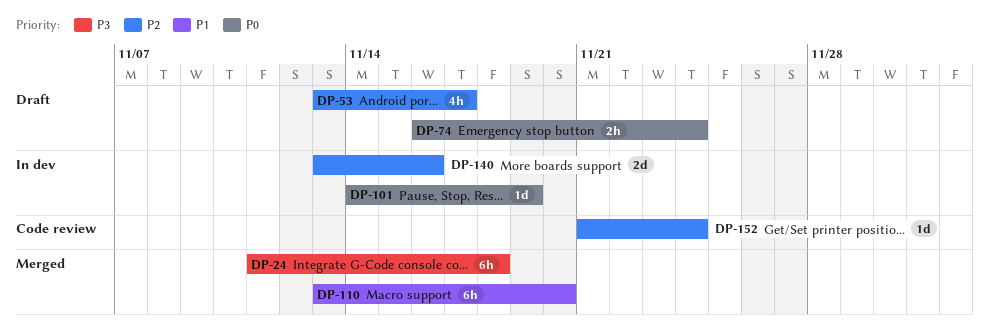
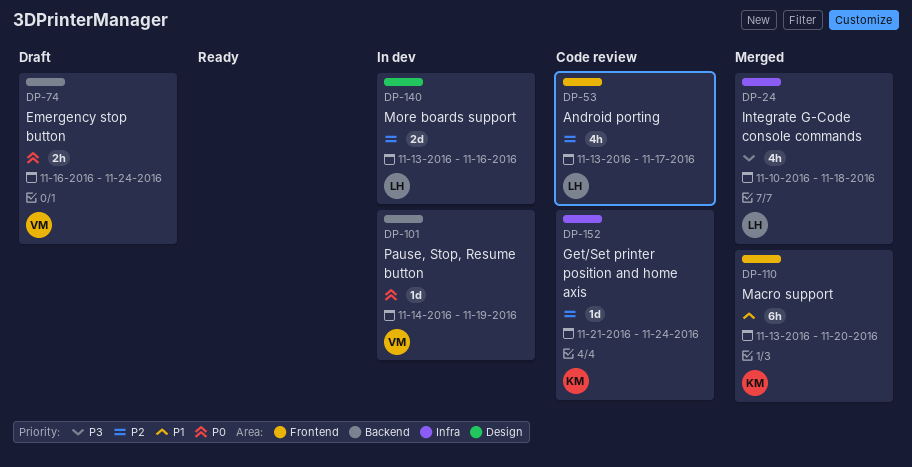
DP-24, estimate: 6h -> 4h
DP-24, start: Nov 11 -> Nov 10
DP-53, status: Draft -> Code review

